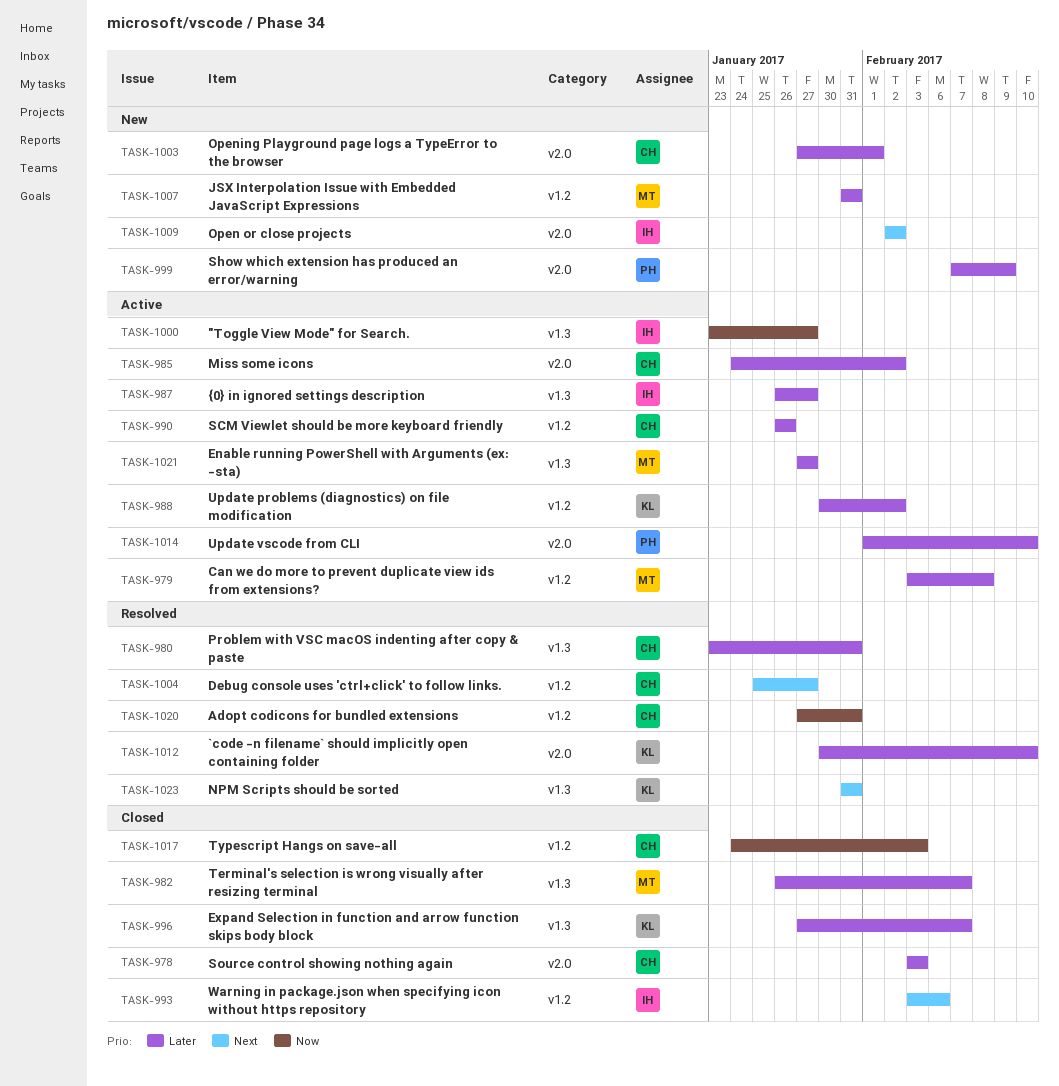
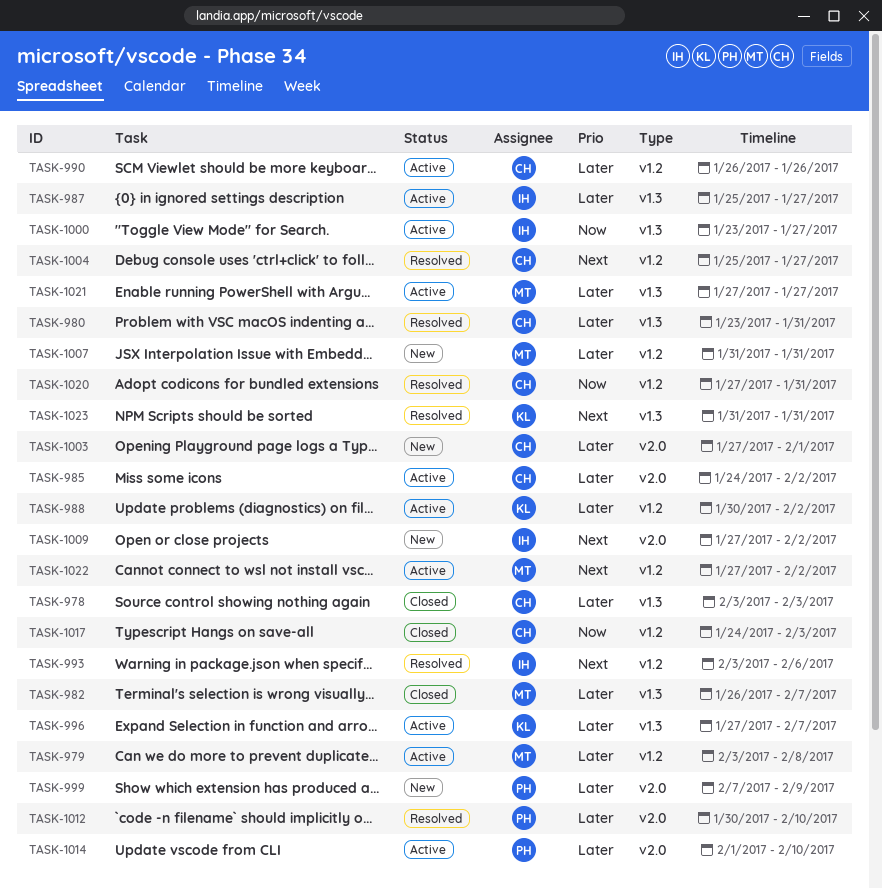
TASK-978, label: v2.0 -> v1.3
TASK-987, start: Jan 26 -> Jan 25
TASK-993, status: Closed -> Resolved
TASK-996, status: Closed -> Active
TASK-1009, start: Feb 2 -> Jan 27
TASK-1012, owner: KL -> PH
TASK-1022: none -> present

